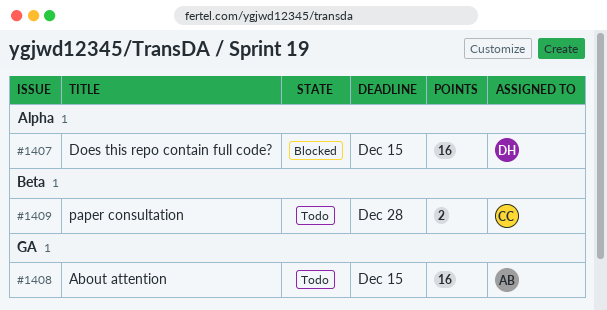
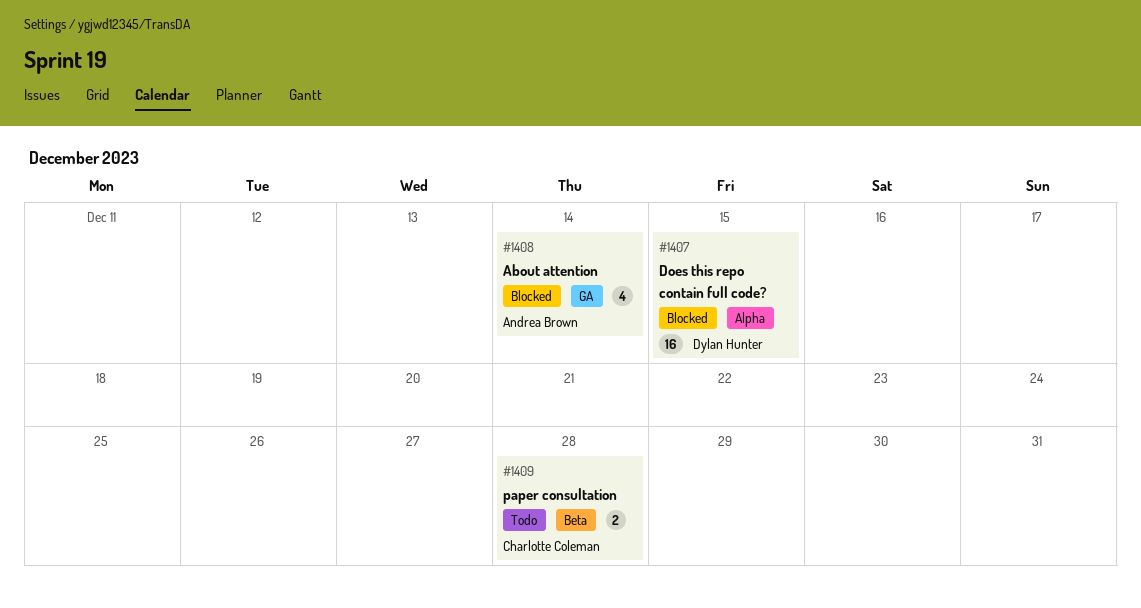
#1408, status: Todo -> Blocked
#1408, estimate: 16 -> 4
#1408, due: Dec 15 -> Dec 14

